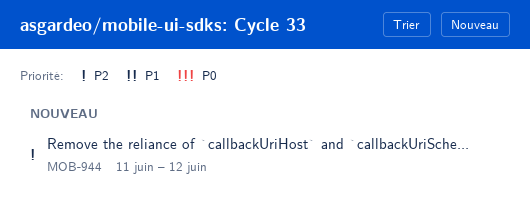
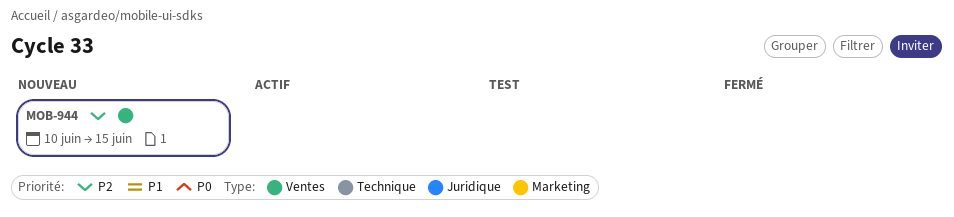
MOB-944, start: Jun 11 -> Jun 10
MOB-944, due: Jun 12 -> Jun 15

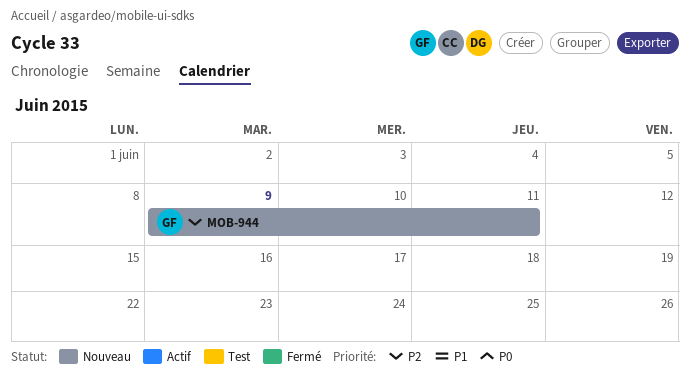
MOB-944, start: Jun 10 -> Jun 9
MOB-944, due: Jun 15 -> Jun 11

